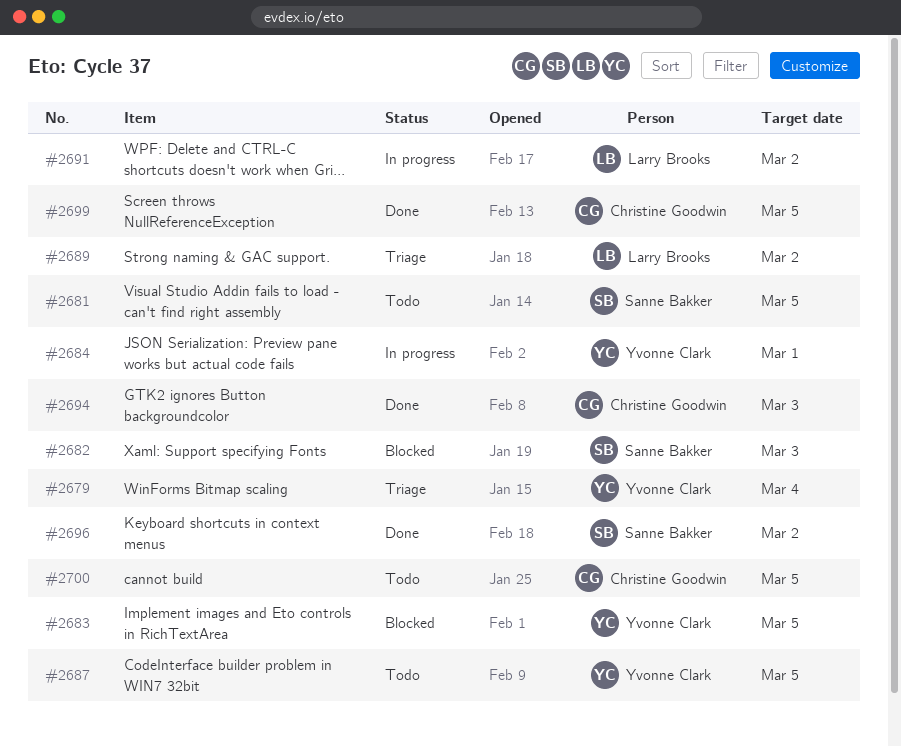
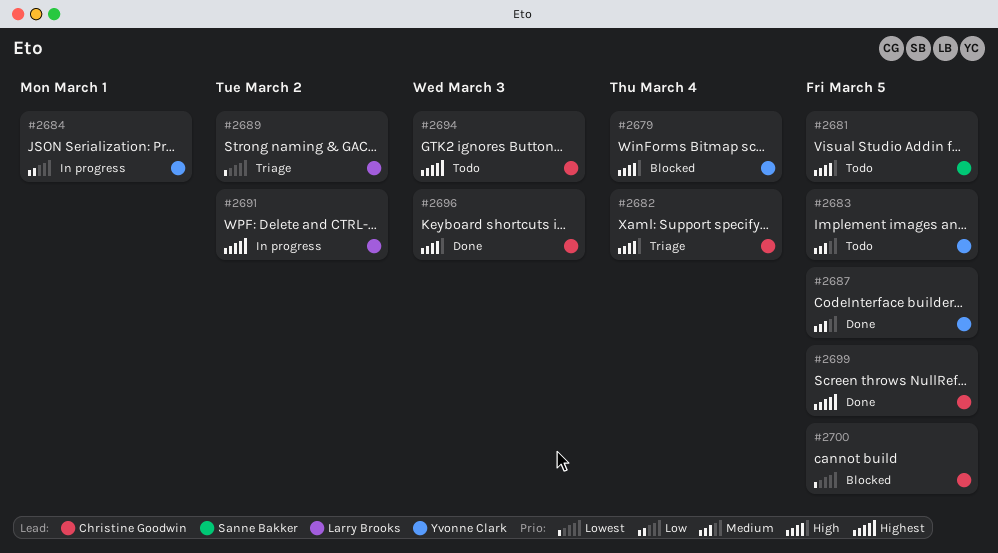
#2679, status: Triage -> Blocked
#2682, status: Blocked -> Triage
#2682, owner: Sanne Bakker -> Christine Goodwin
#2682, due: Mar 3 -> Mar 4
#2683, status: Blocked -> Todo
#2687, status: Todo -> Done
#2694, status: Done -> Todo
#2696, owner: Sanne Bakker -> Christine Goodwin
#2696, due: Mar 2 -> Mar 3
#2700, status: Todo -> Blocked

